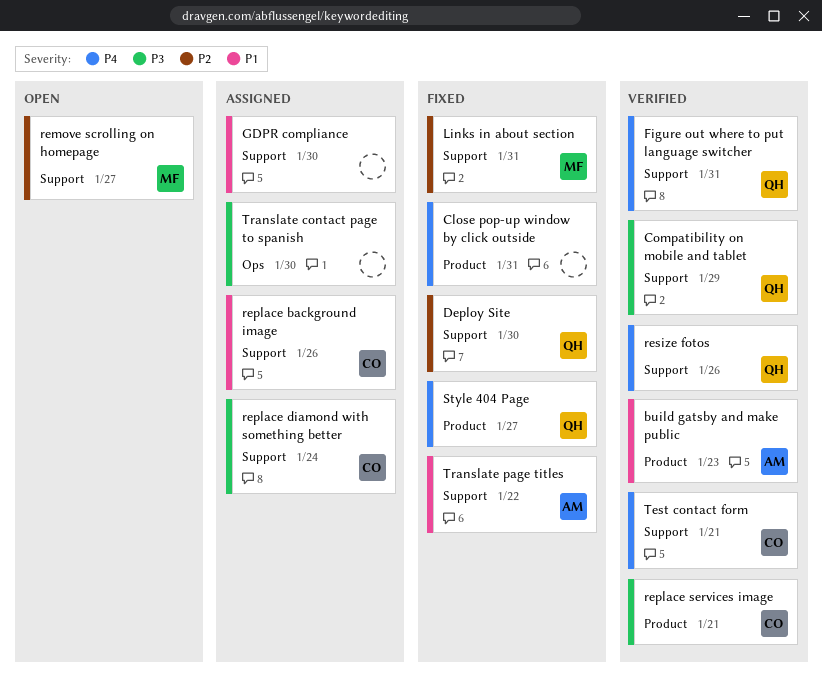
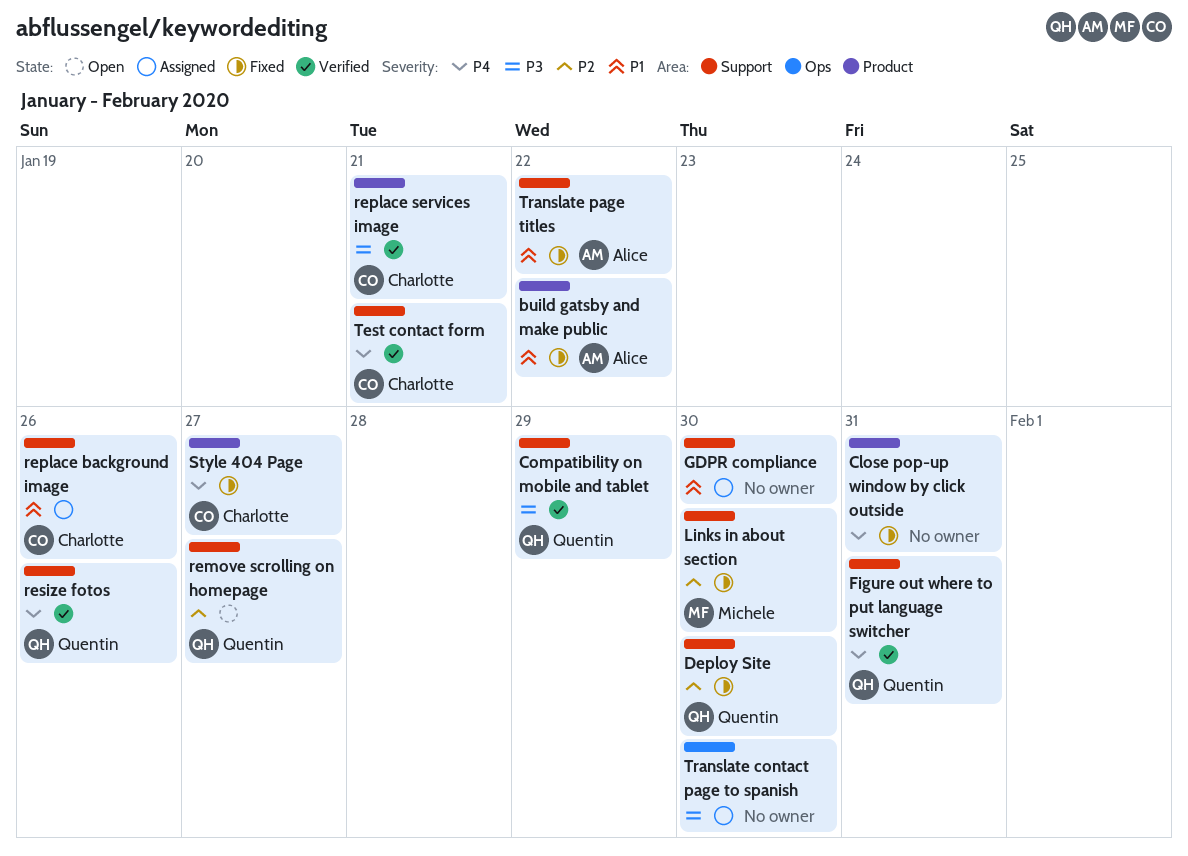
build gatsby and make public, status: Verified -> Fixed
build gatsby and make public, due: Jan 23 -> Jan 22
Links in about section, due: Jan 31 -> Jan 30
remove scrolling on homepage, owner: Michele -> Quentin
replace diamond with something better: present -> none
Style 404 Page, owner: Quentin -> Charlotte

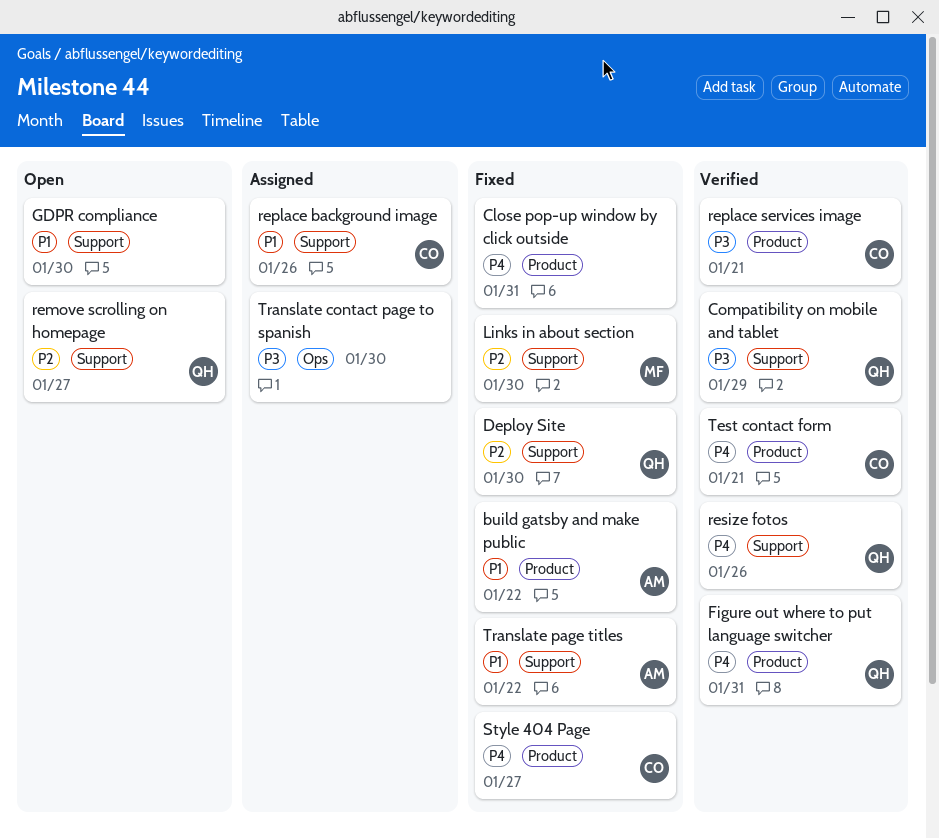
Figure out where to put language switcher, label: Support -> Product
GDPR compliance, status: Assigned -> Open
Test contact form, label: Support -> Product

